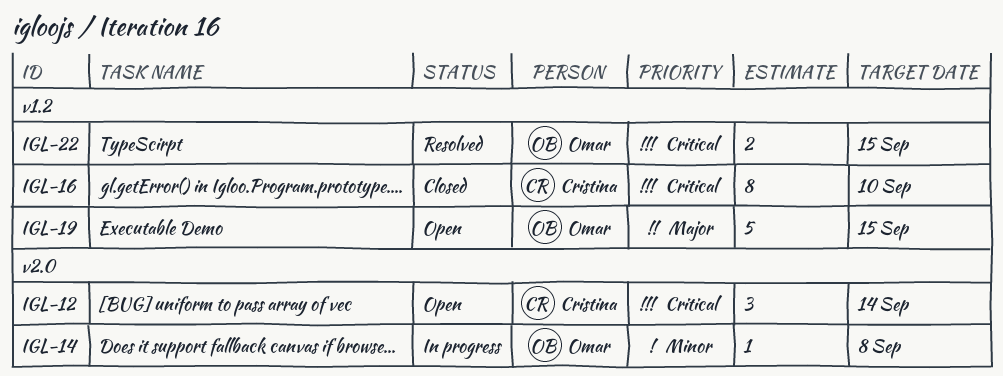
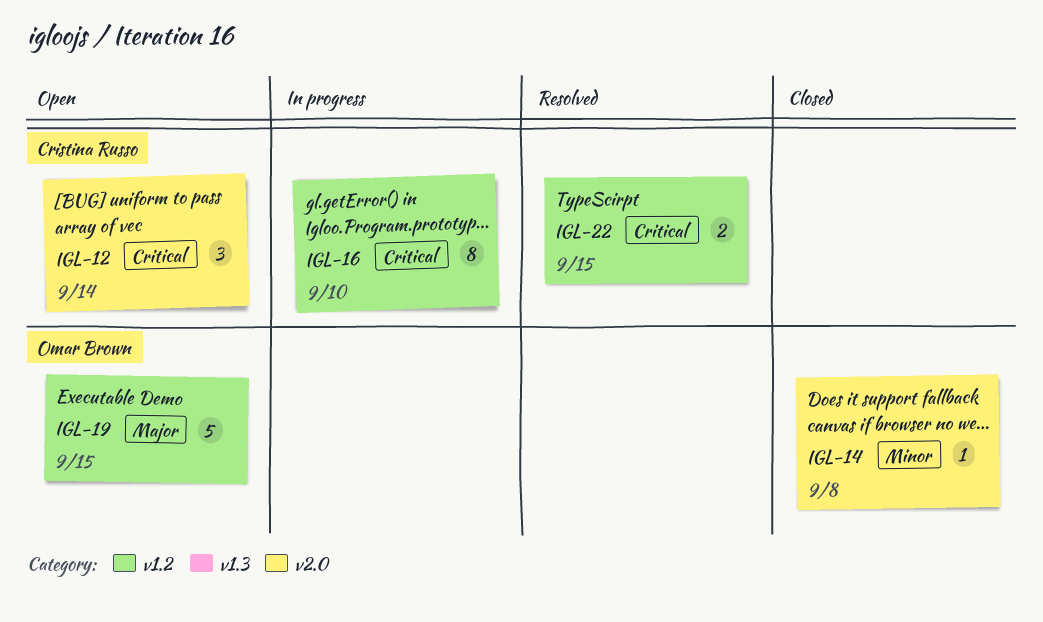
IGL-14, status: In progress -> Closed
IGL-16, status: Closed -> In progress
IGL-22, owner: Omar Brown -> Cristina Russo

